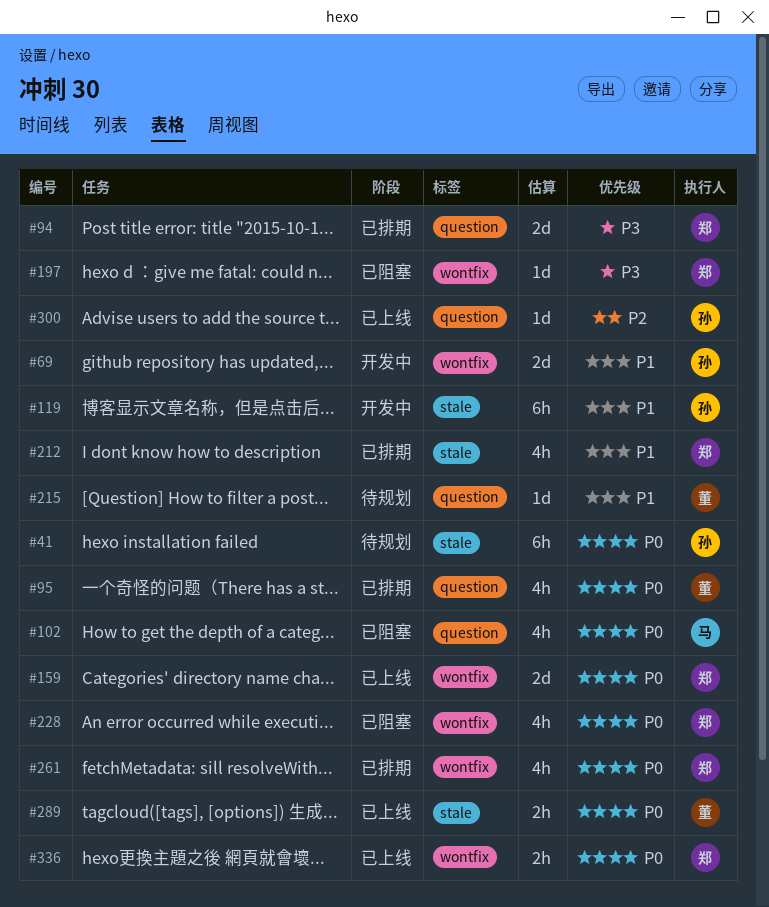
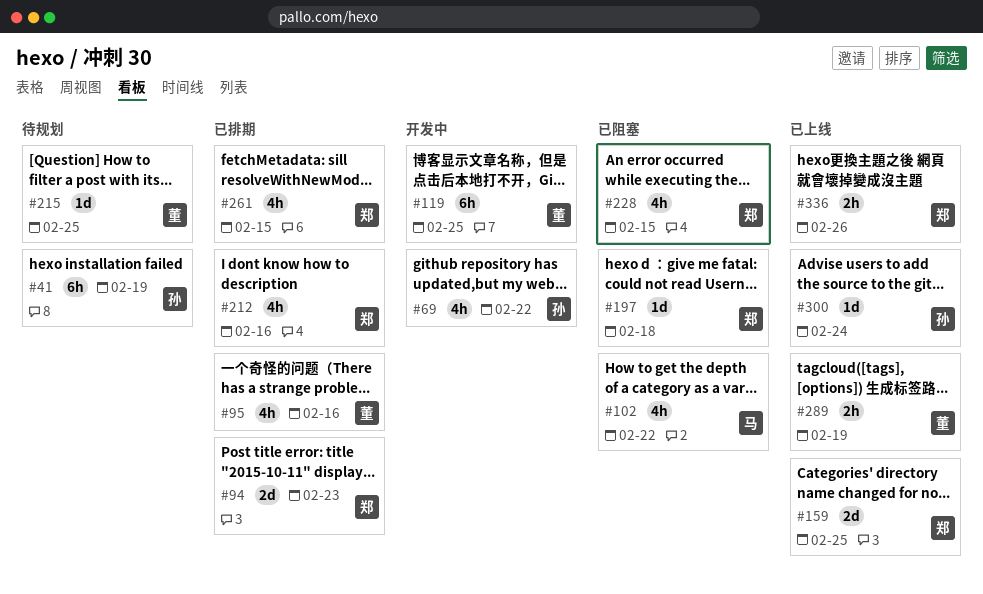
#69, estimate: 2d -> 4h
#119, owner: 孙 -> 董

